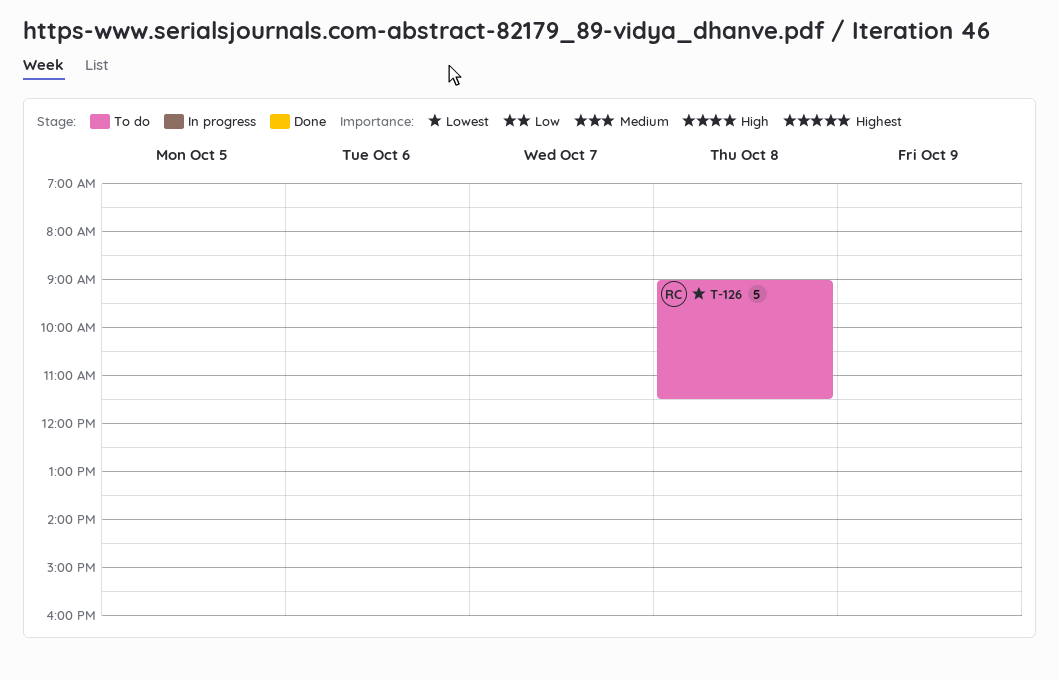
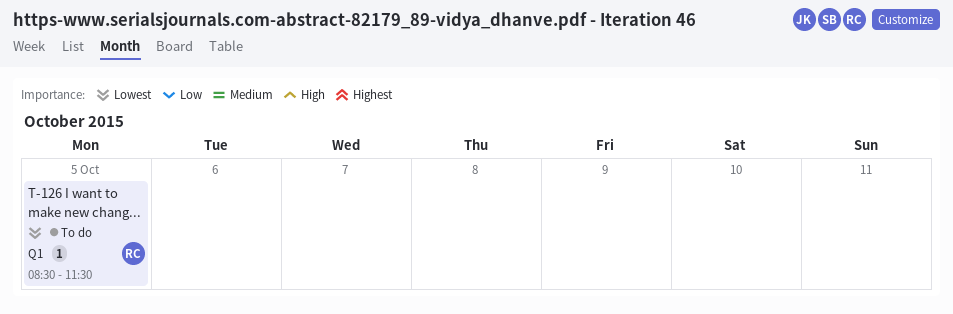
T-126, estimate: 5 -> 1
T-126, day: Oct 8 -> Oct 5
T-126, begins: 09:00 -> 08:30

